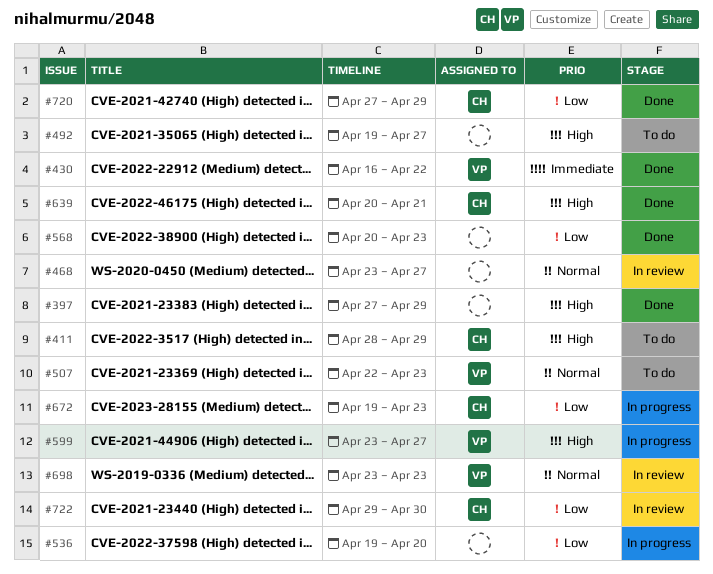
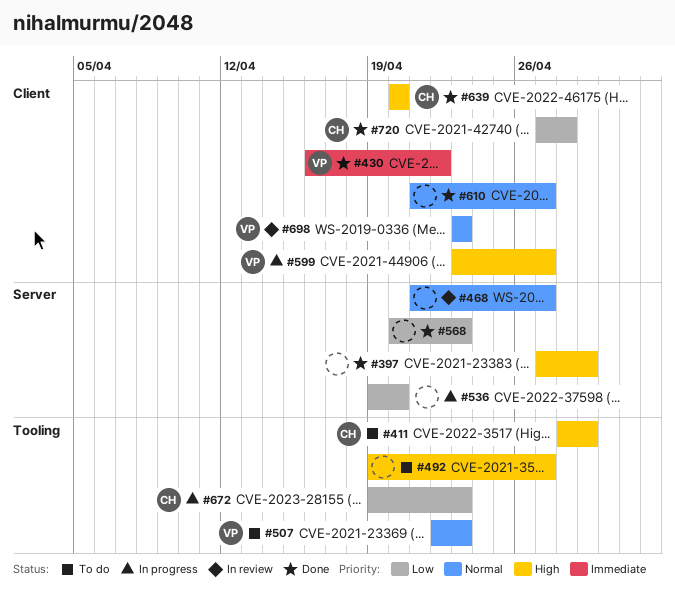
#468, start: Apr 23 -> Apr 21
#610: none -> present
#639, due: Apr 21 -> Apr 20
#720, due: Apr 29 -> Apr 28
#722: present -> none

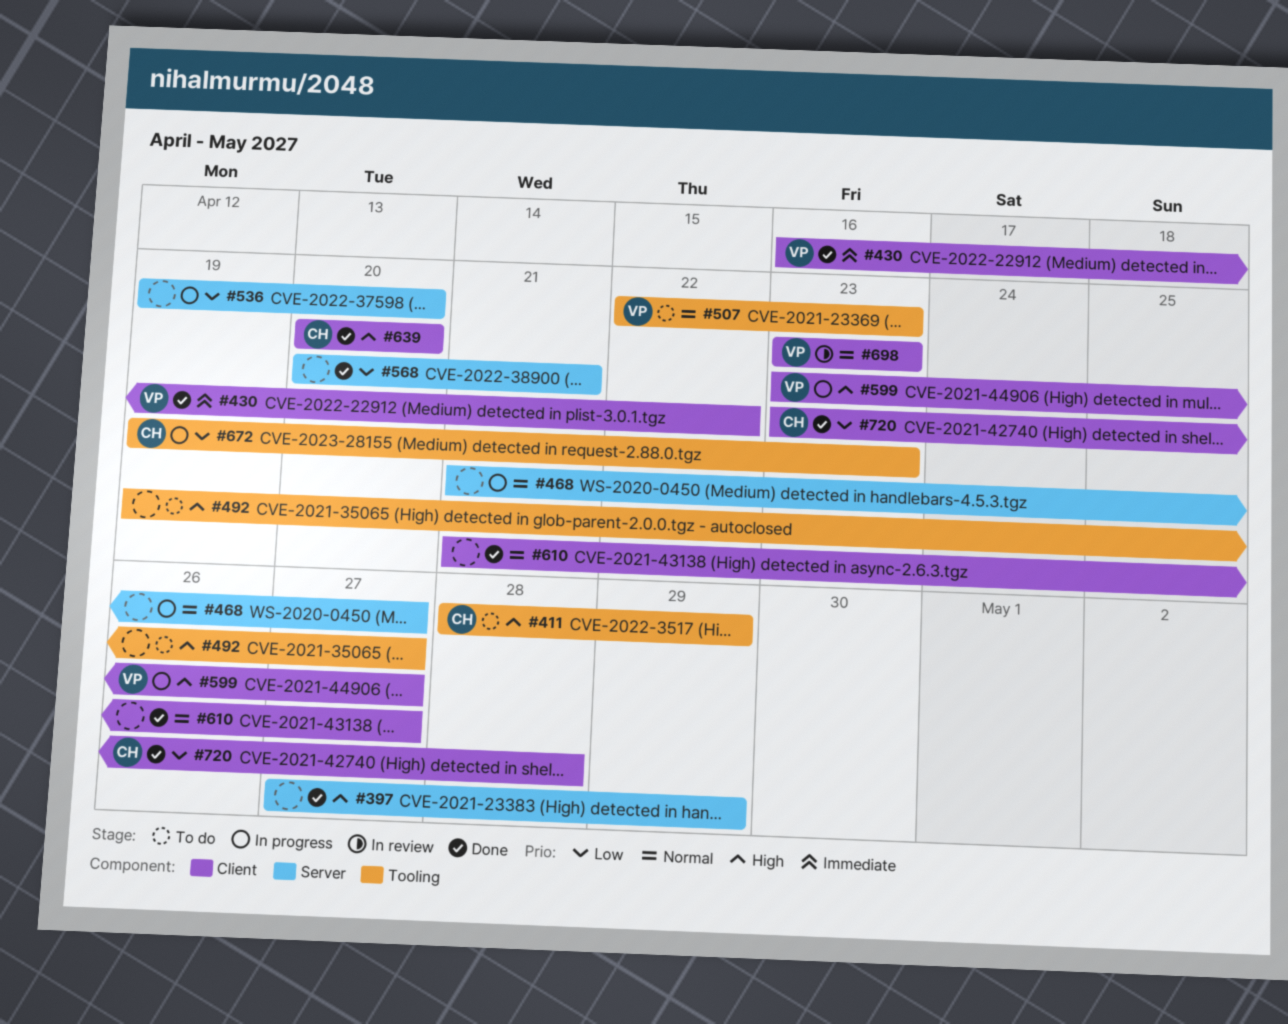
#468, status: In review -> In progress
#568, due: Apr 23 -> Apr 21
#720, start: Apr 27 -> Apr 23

